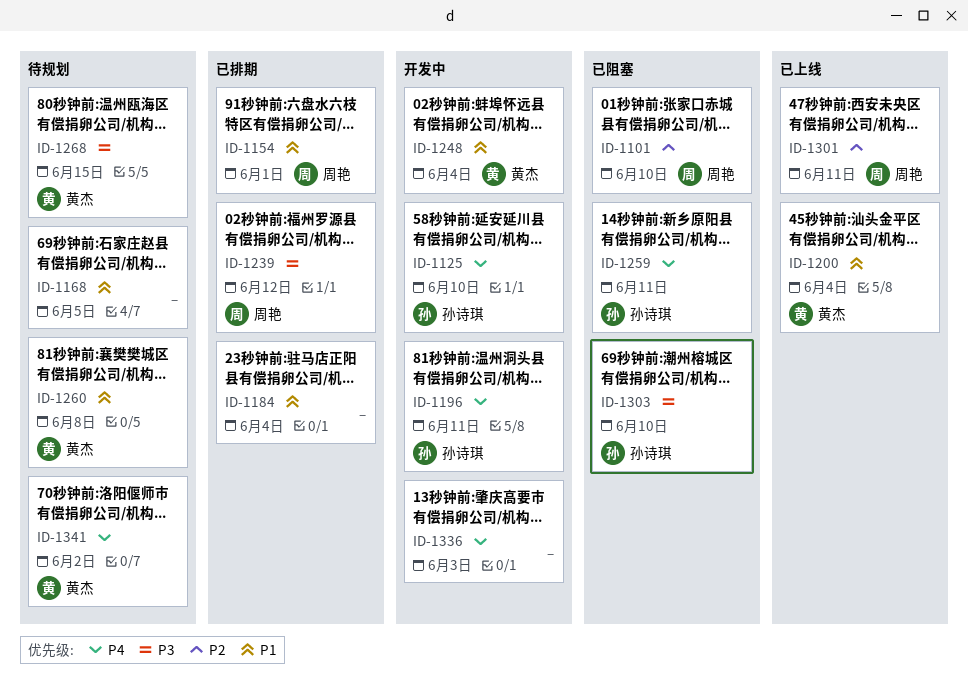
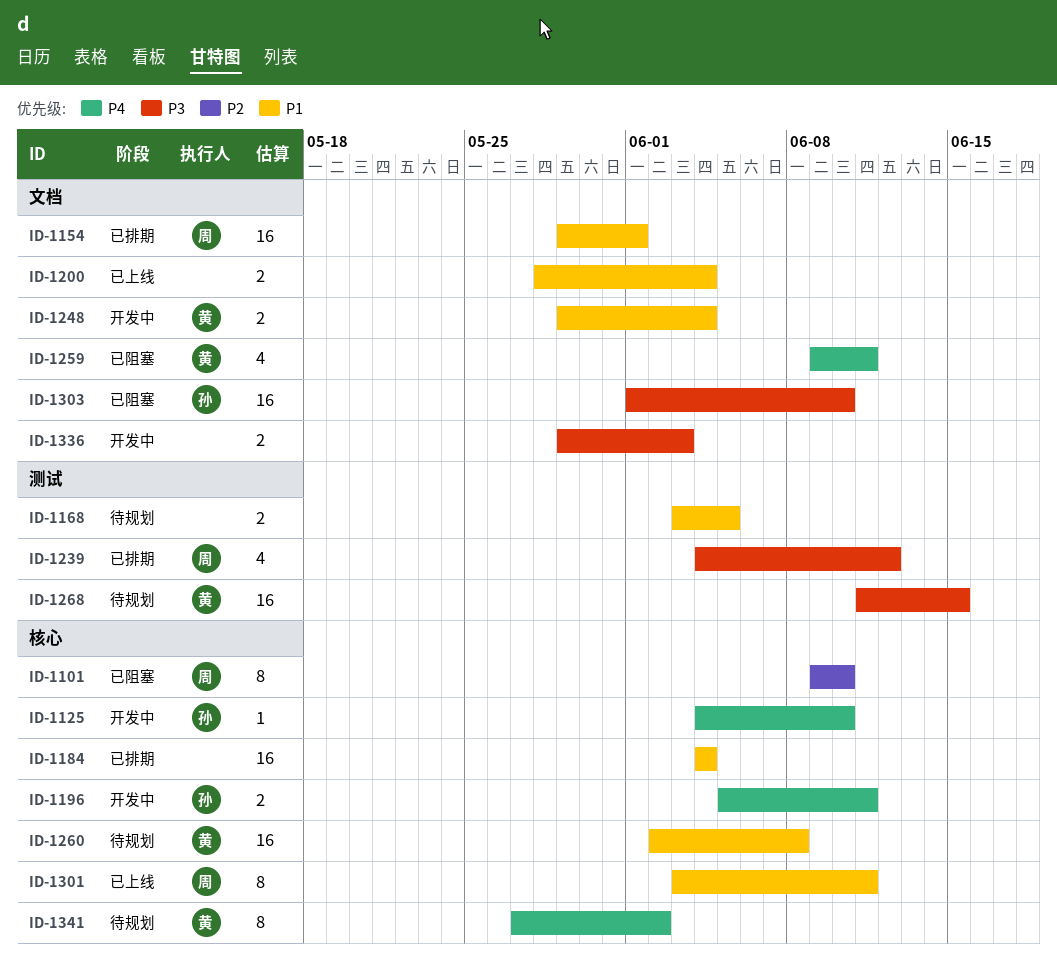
ID-1200, owner: 黄杰 -> none
ID-1259, owner: 孙诗琪 -> 黄杰
ID-1301, priority: P2 -> P1
ID-1336, priority: P4 -> P3

